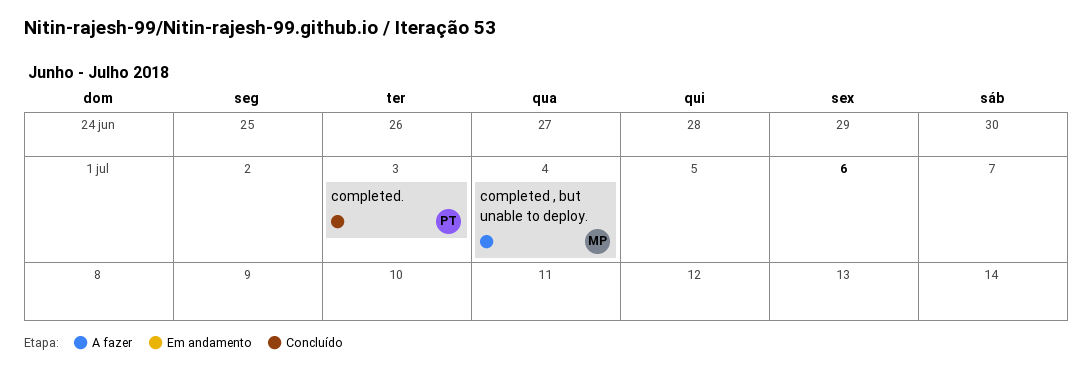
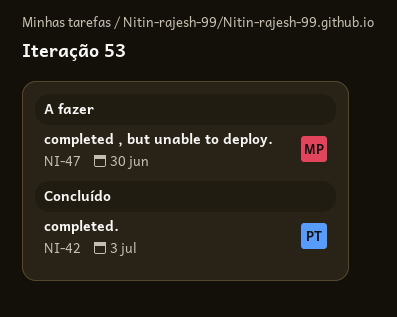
completed , but unable to deploy., due: Jul 4 -> Jun 30

